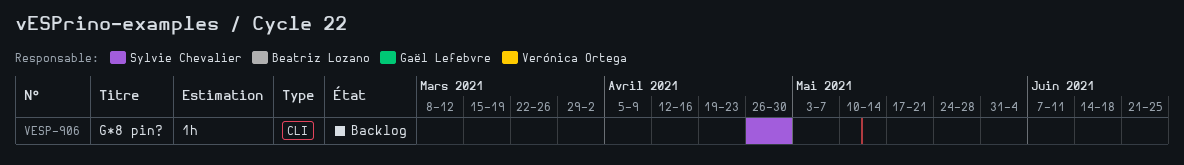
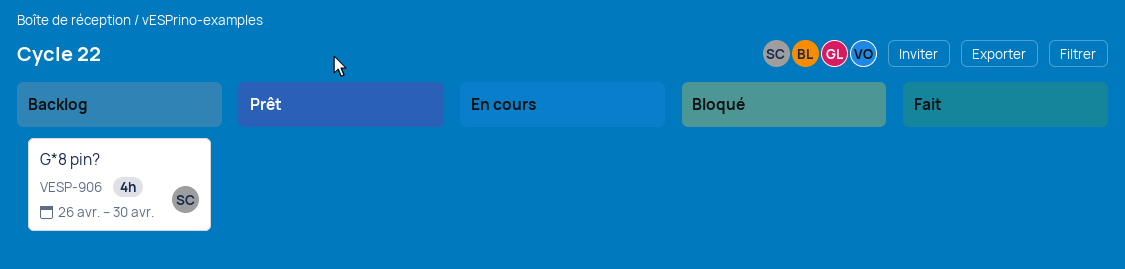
VESP-906, estimate: 1h -> 4h

